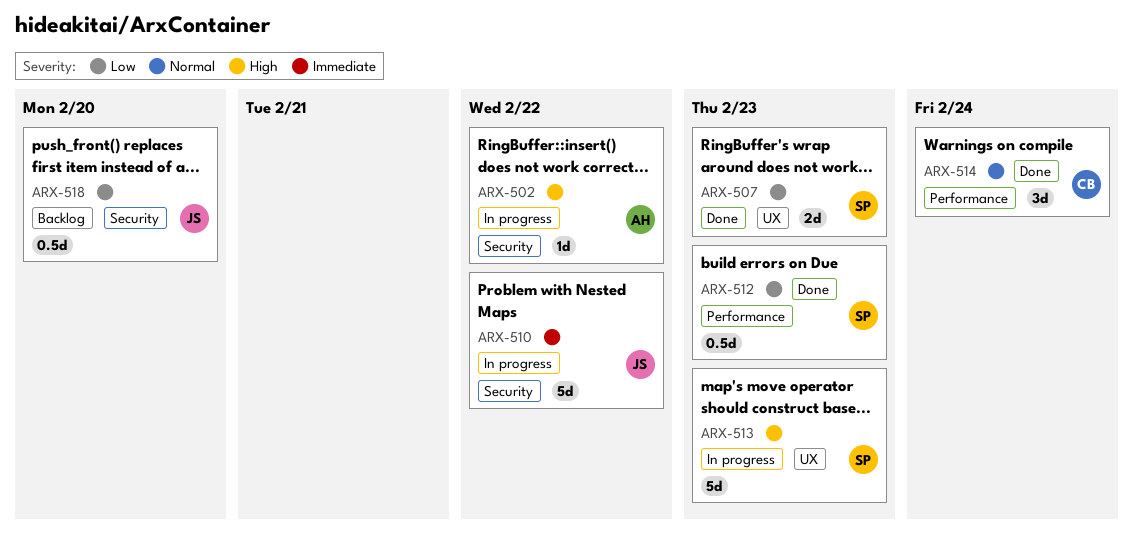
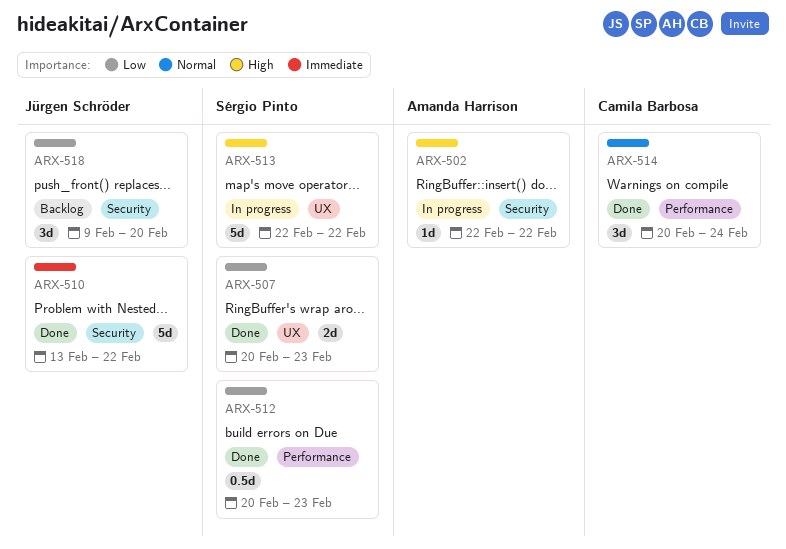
ARX-510, status: In progress -> Done
ARX-513, due: Feb 23 -> Feb 22
ARX-518, estimate: 0.5d -> 3d

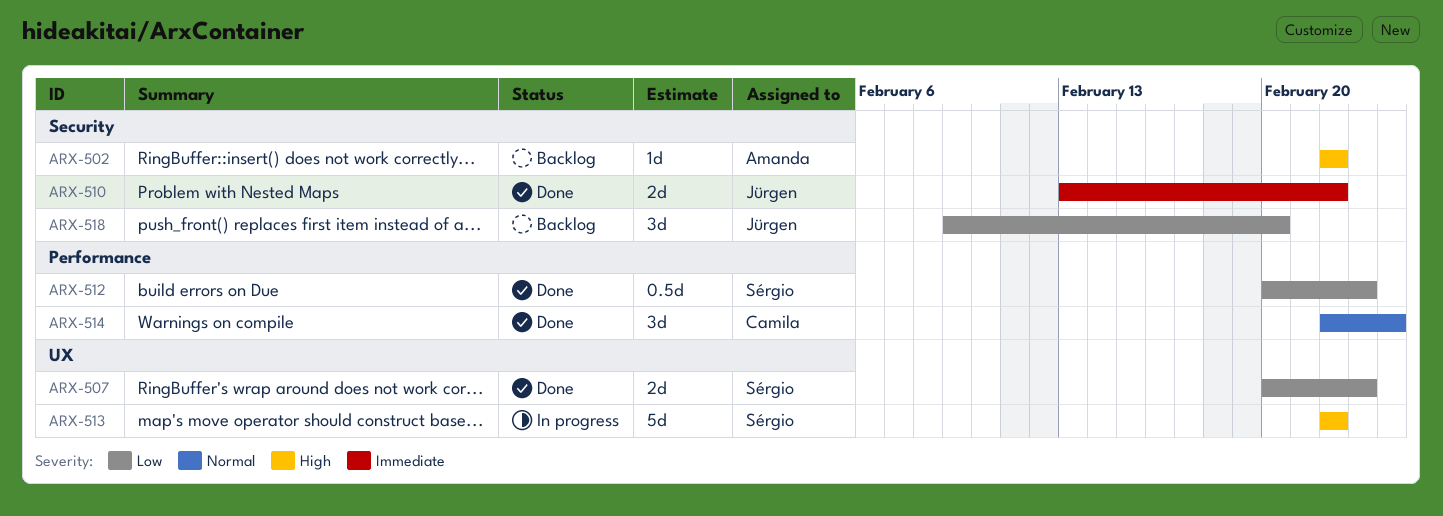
ARX-502, status: In progress -> Backlog
ARX-510, estimate: 5d -> 2d
ARX-514, start: Feb 20 -> Feb 22

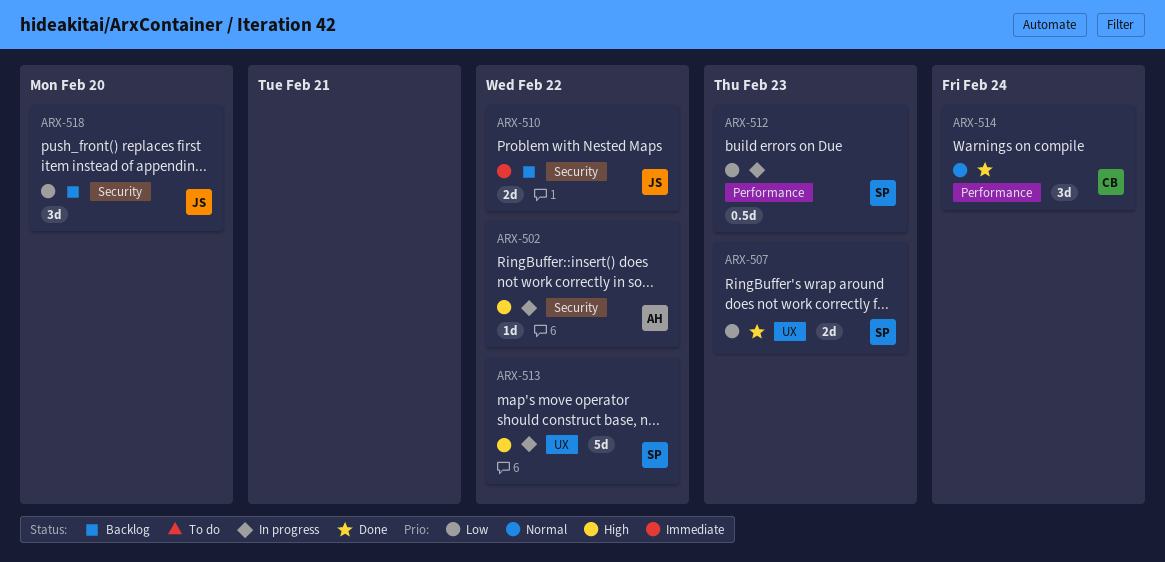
ARX-502, status: Backlog -> In progress
ARX-510, status: Done -> Backlog
ARX-512, status: Done -> In progress

